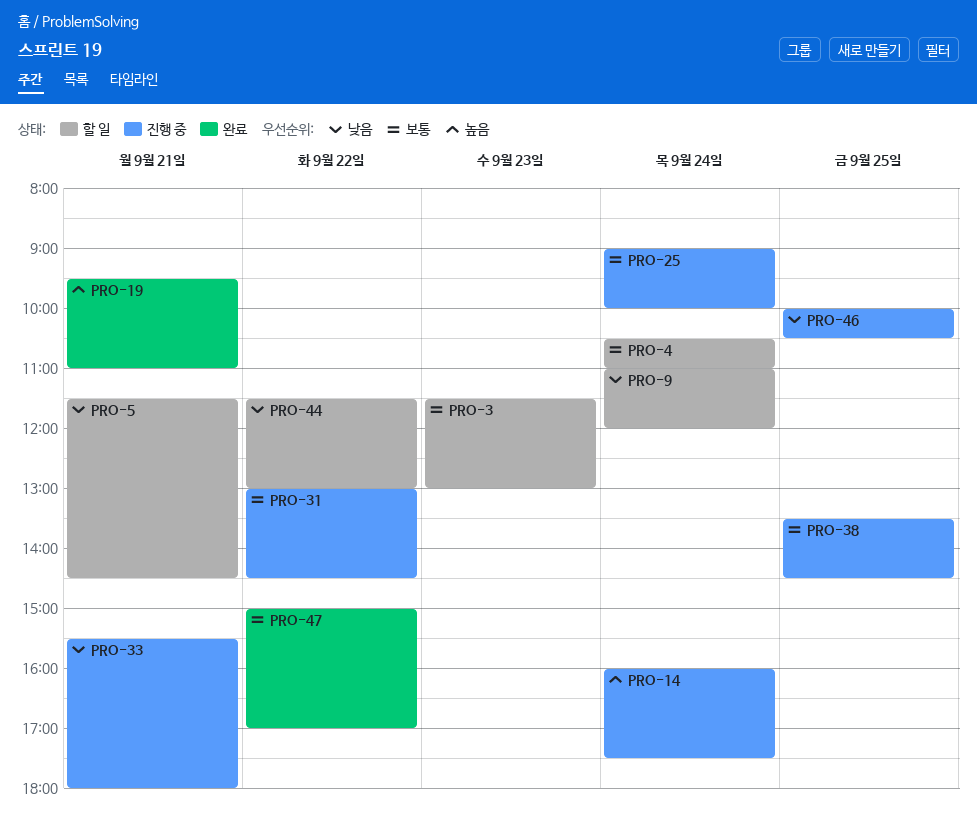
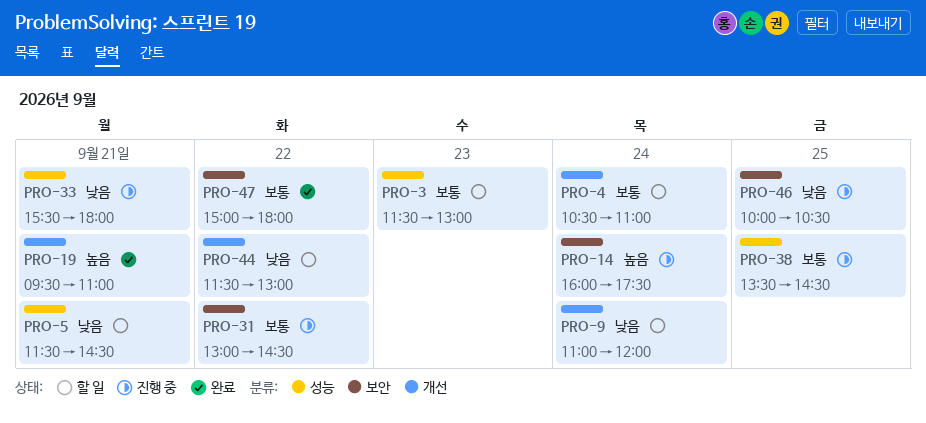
PRO-25: present -> none
PRO-47, ends: 17:00 -> 18:00

